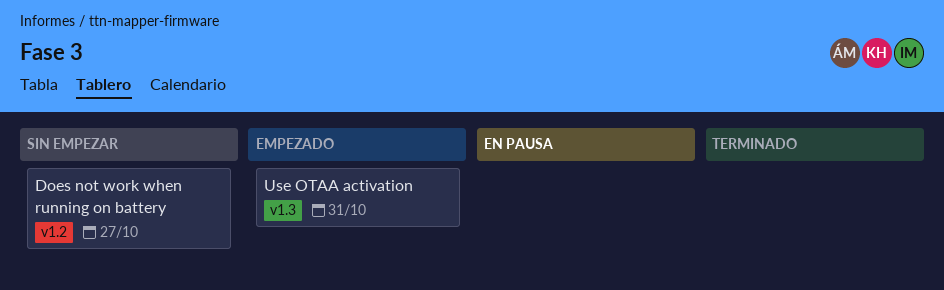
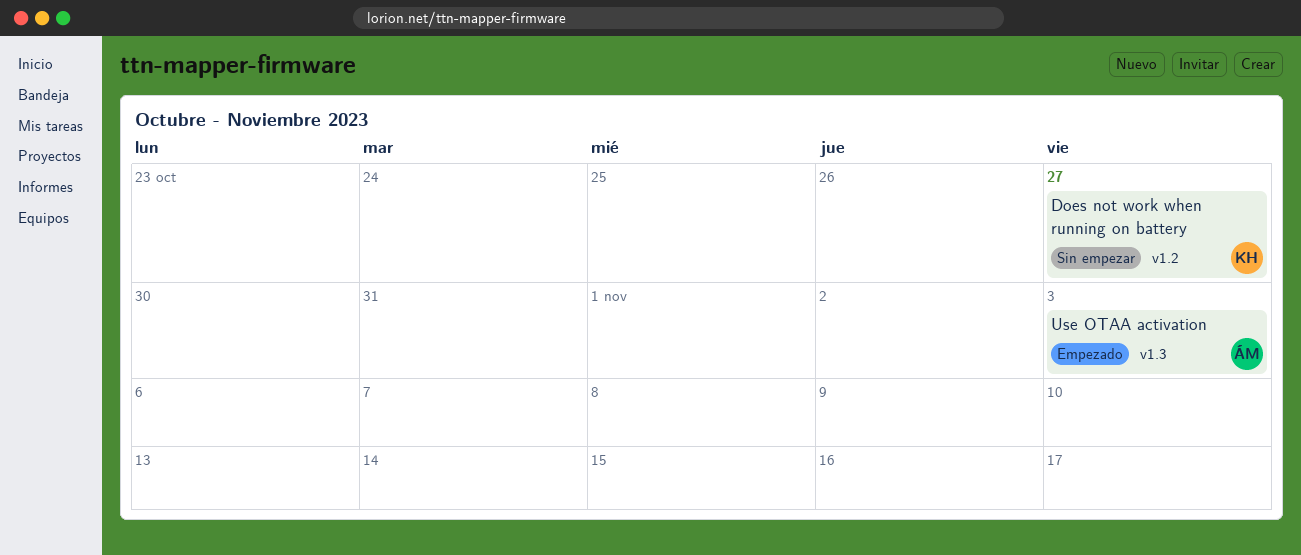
Use OTAA activation, due: Oct 31 -> Nov 3

